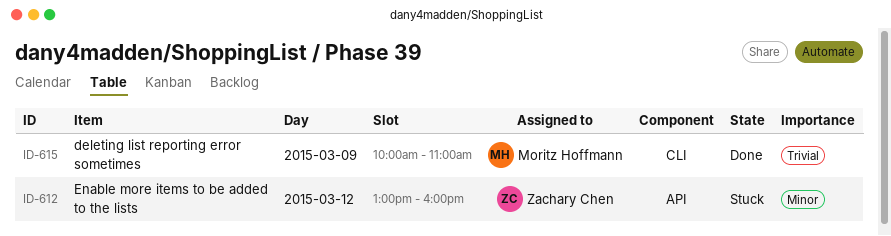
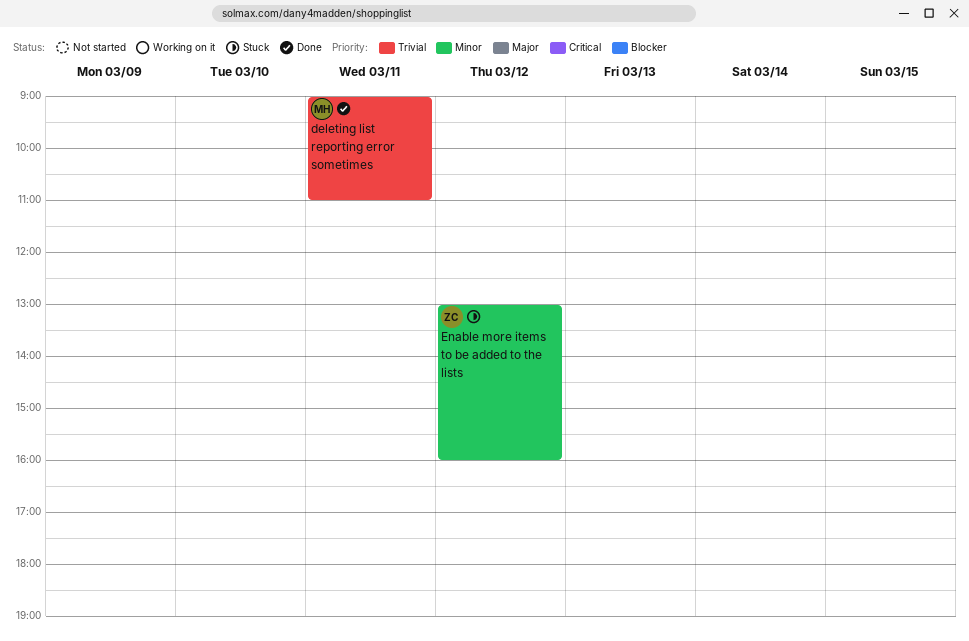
deleting list reporting error sometimes, day: Mar 9 -> Mar 11
deleting list reporting error sometimes, begins: 10:00 -> 09:00

